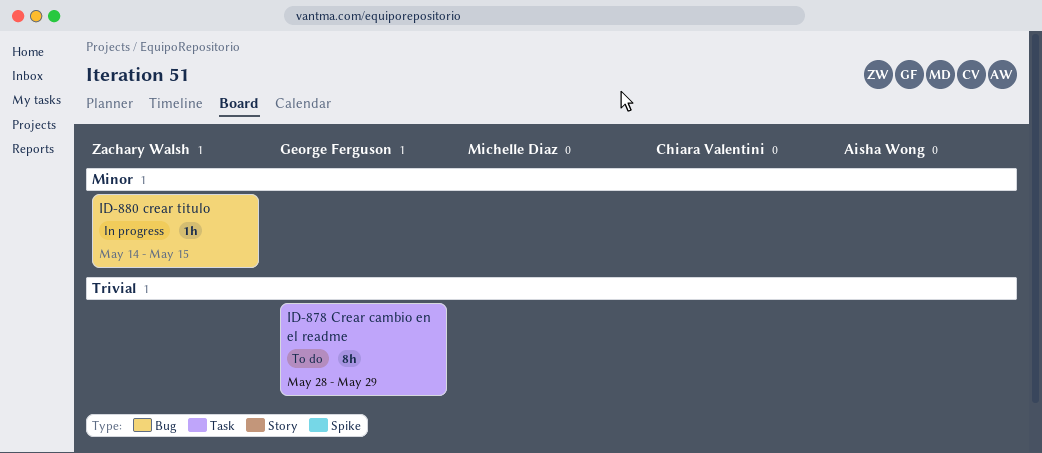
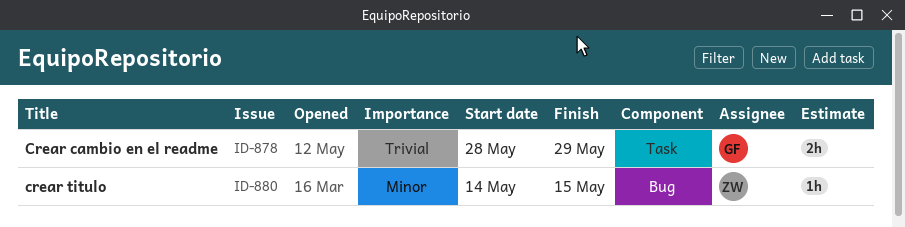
ID-878, estimate: 8h -> 2h

